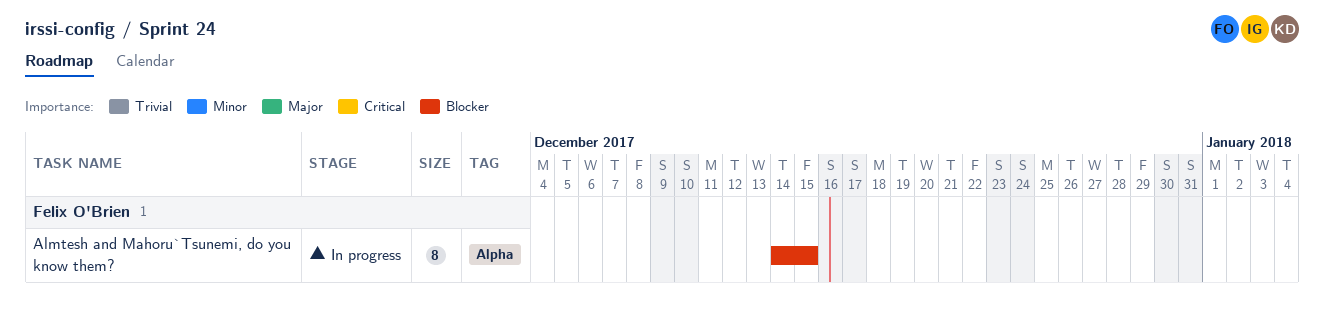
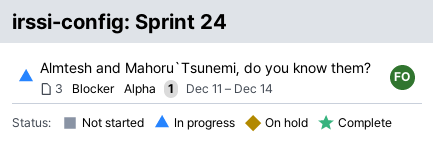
Almtesh and Mahoru`Tsunemi, do you know them?, estimate: 8 -> 1
Almtesh and Mahoru`Tsunemi, do you know them?, start: Dec 14 -> Dec 11
Almtesh and Mahoru`Tsunemi, do you know them?, due: Dec 15 -> Dec 14

